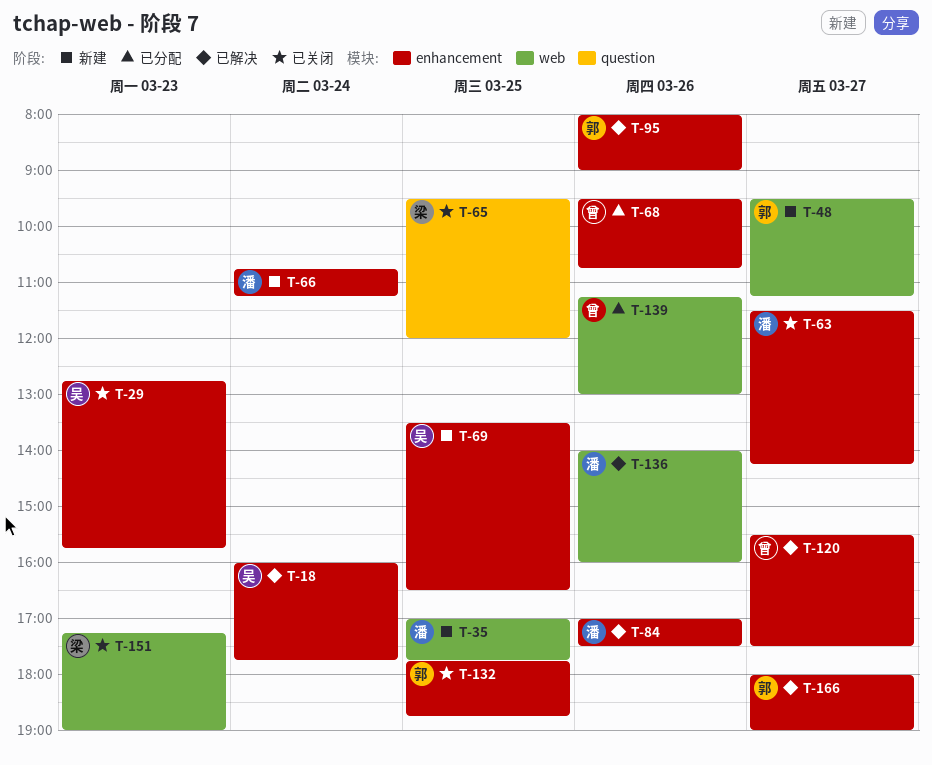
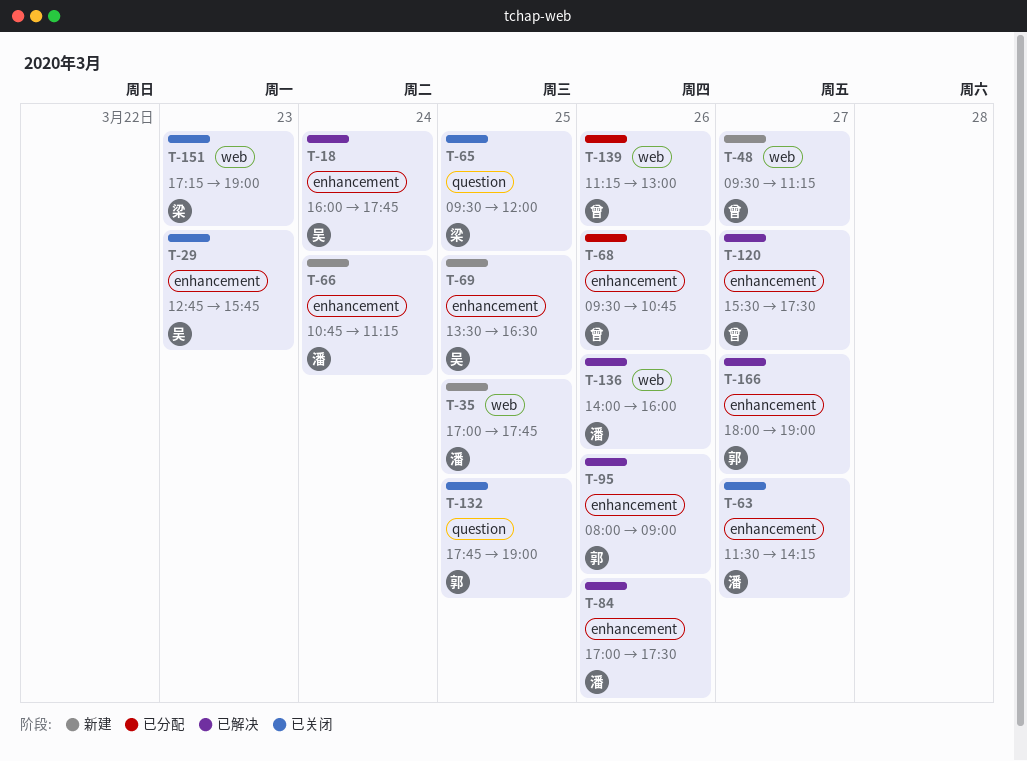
T-48, owner: 郭 -> 曾
T-132, label: enhancement -> question
T-132, ends: 18:45 -> 19:00

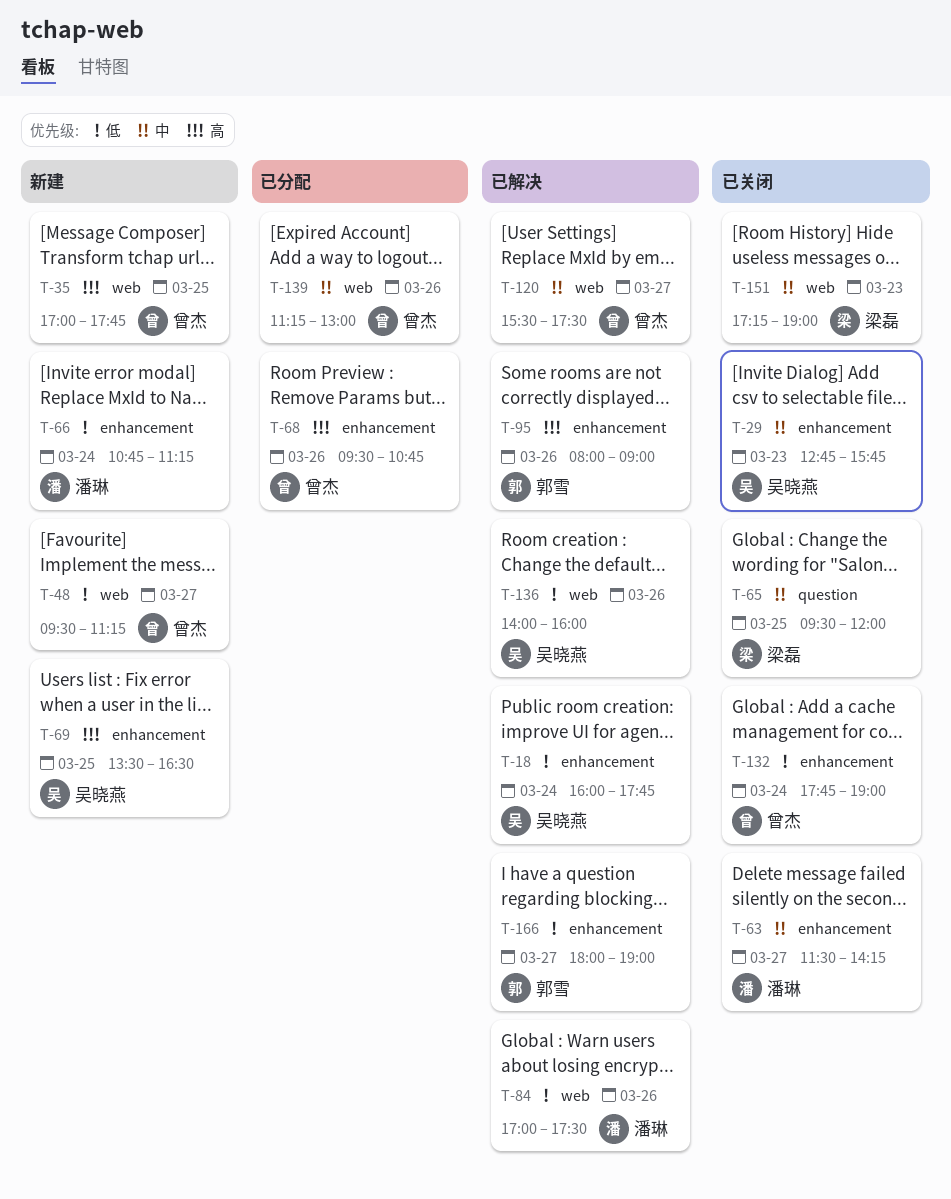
T-35, owner: 潘琳 -> 曾杰
T-84, label: enhancement -> web
T-120, label: enhancement -> web
T-132, owner: 郭雪 -> 曾杰
T-132, label: question -> enhancement
T-132, day: Mar 25 -> Mar 24
T-136, owner: 潘琳 -> 吴晓燕

